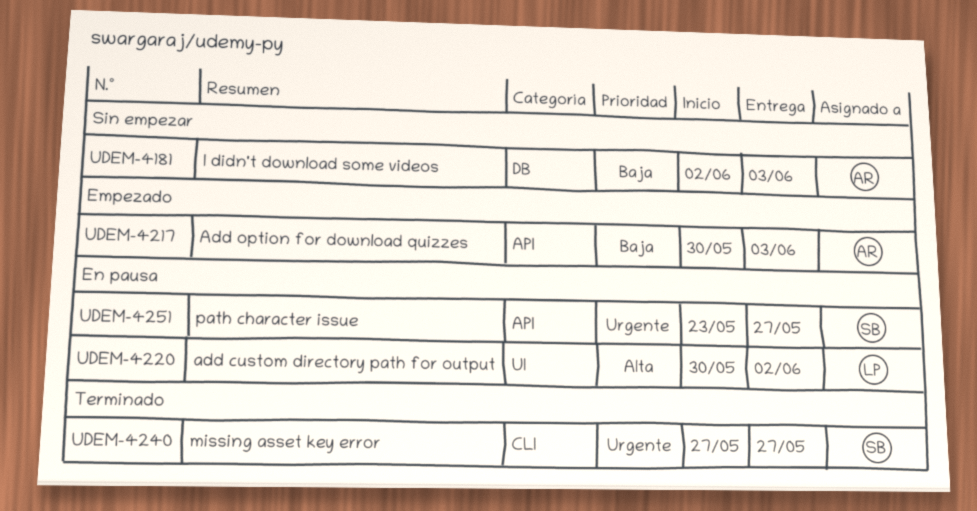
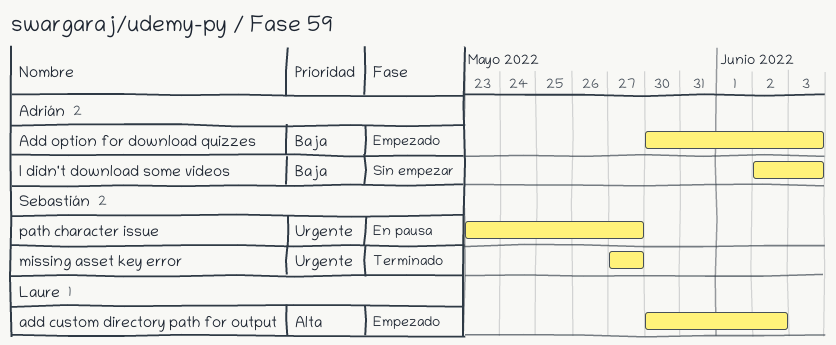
add custom directory path for output, status: En pausa -> Empezado

